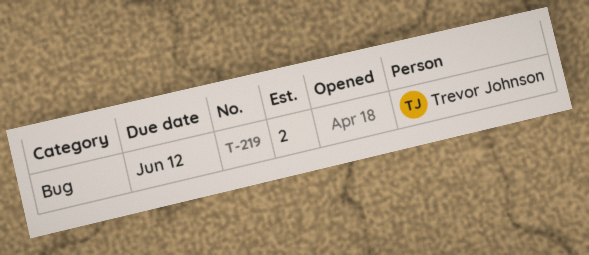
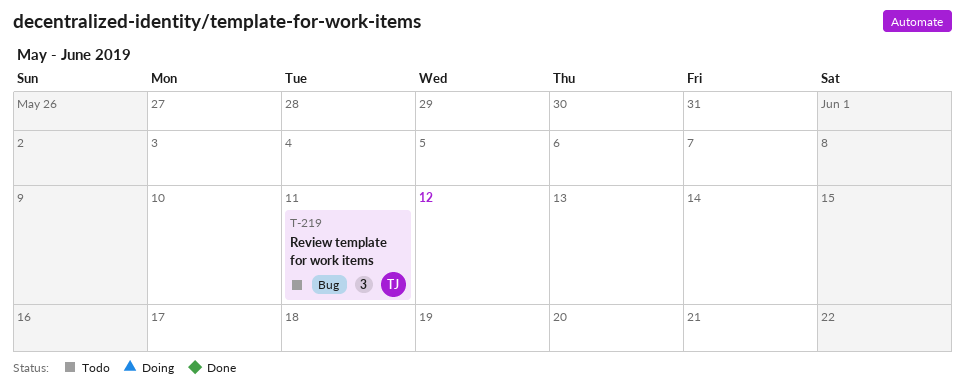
T-219, estimate: 2 -> 3
T-219, due: Jun 12 -> Jun 11

